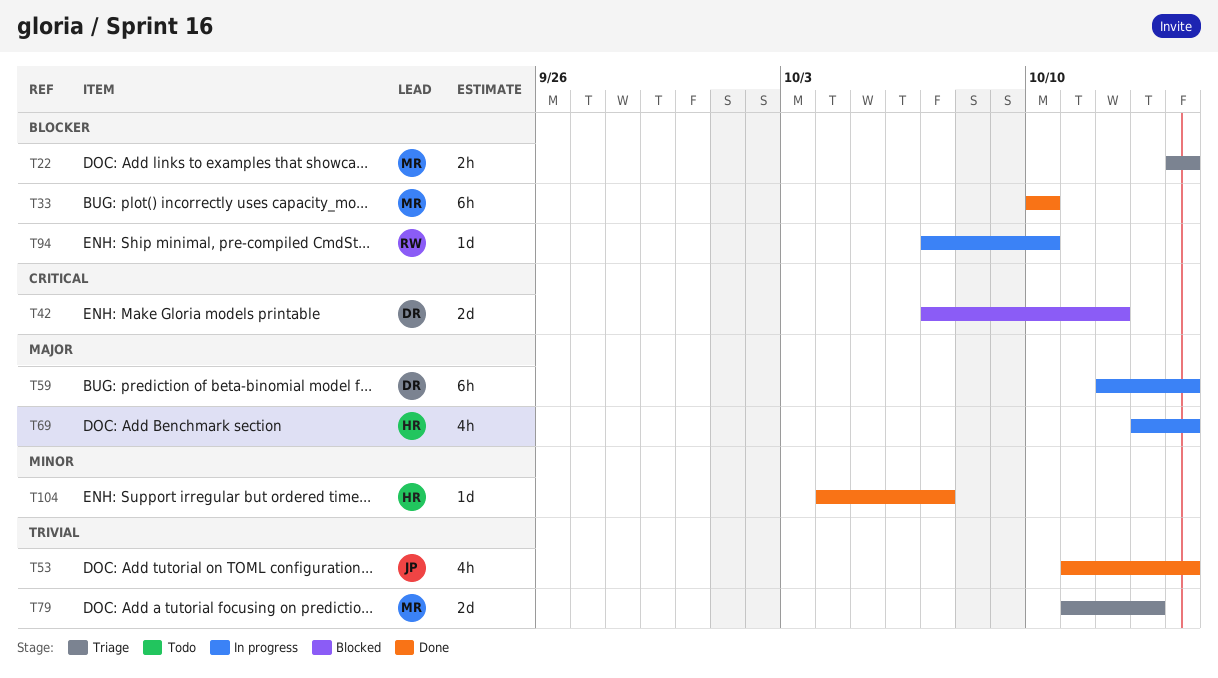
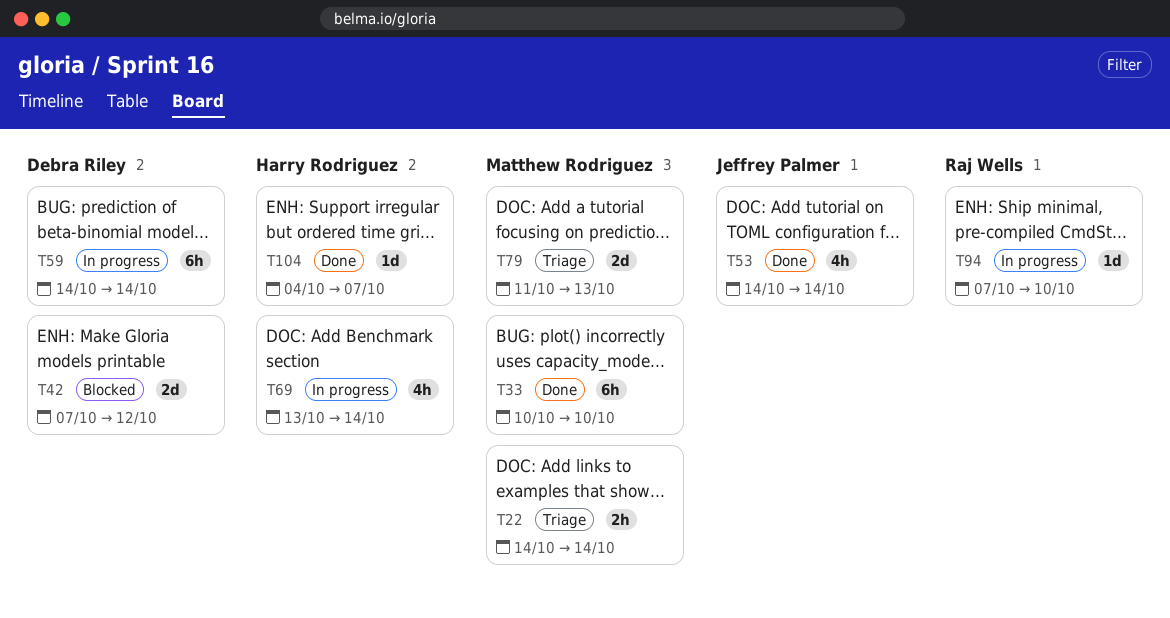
T53, start: Oct 11 -> Oct 14
T59, start: Oct 12 -> Oct 14

